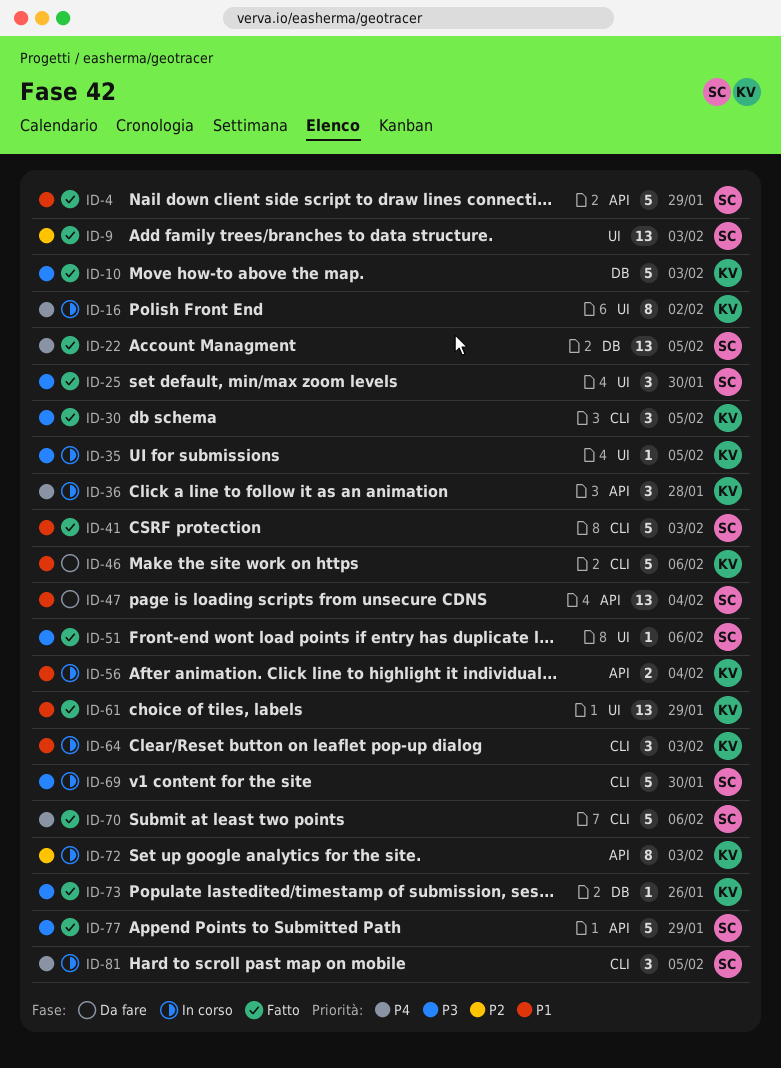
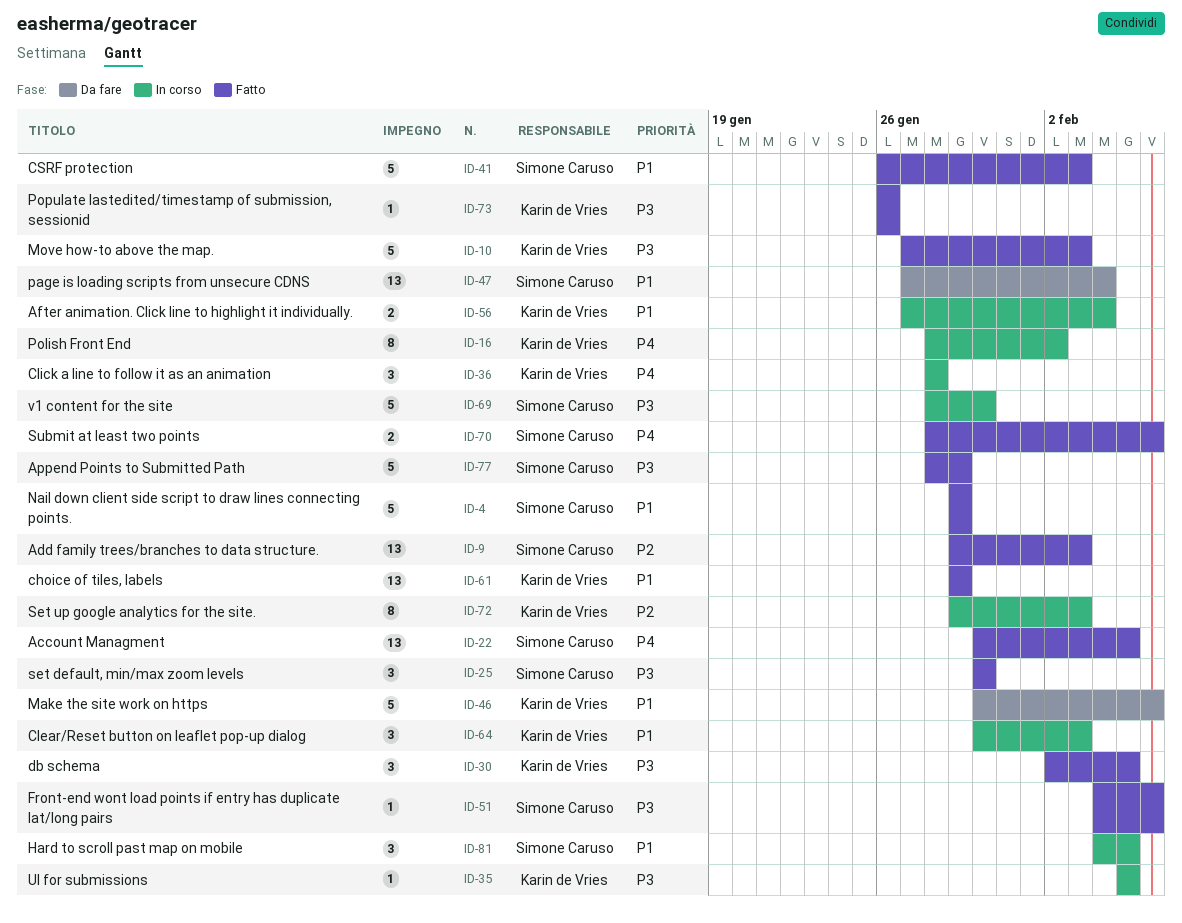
ID-70, estimate: 5 -> 2
ID-81, priority: P4 -> P1

